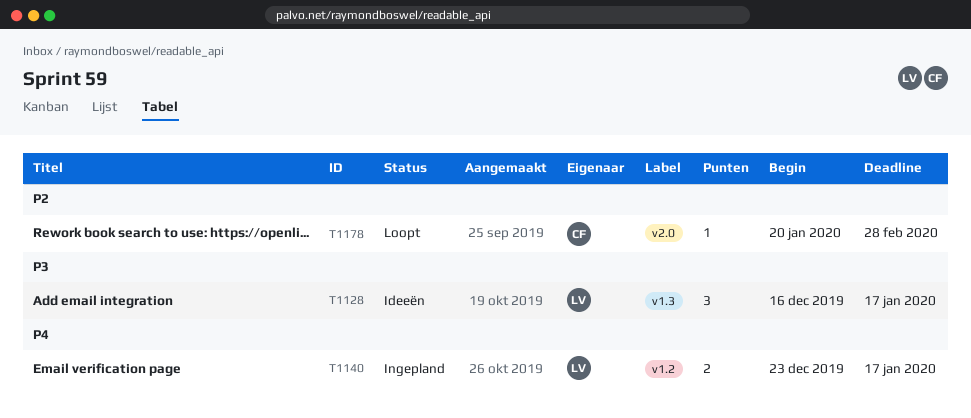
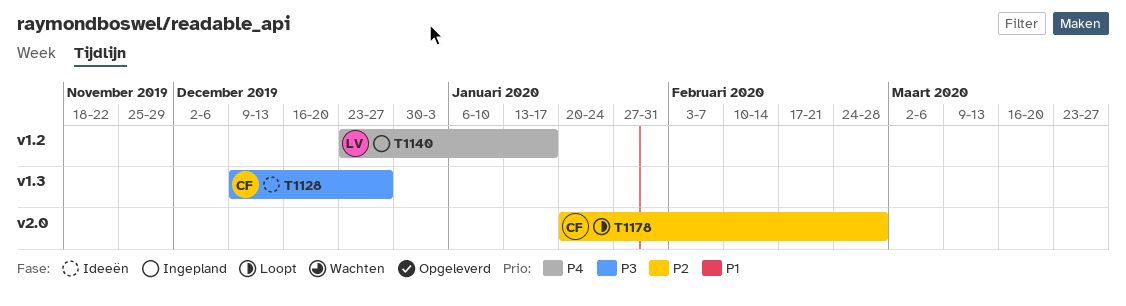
T1128, owner: LV -> CF
T1128, start: Dec 16 -> Dec 9
T1128, due: Jan 17 -> Dec 27

